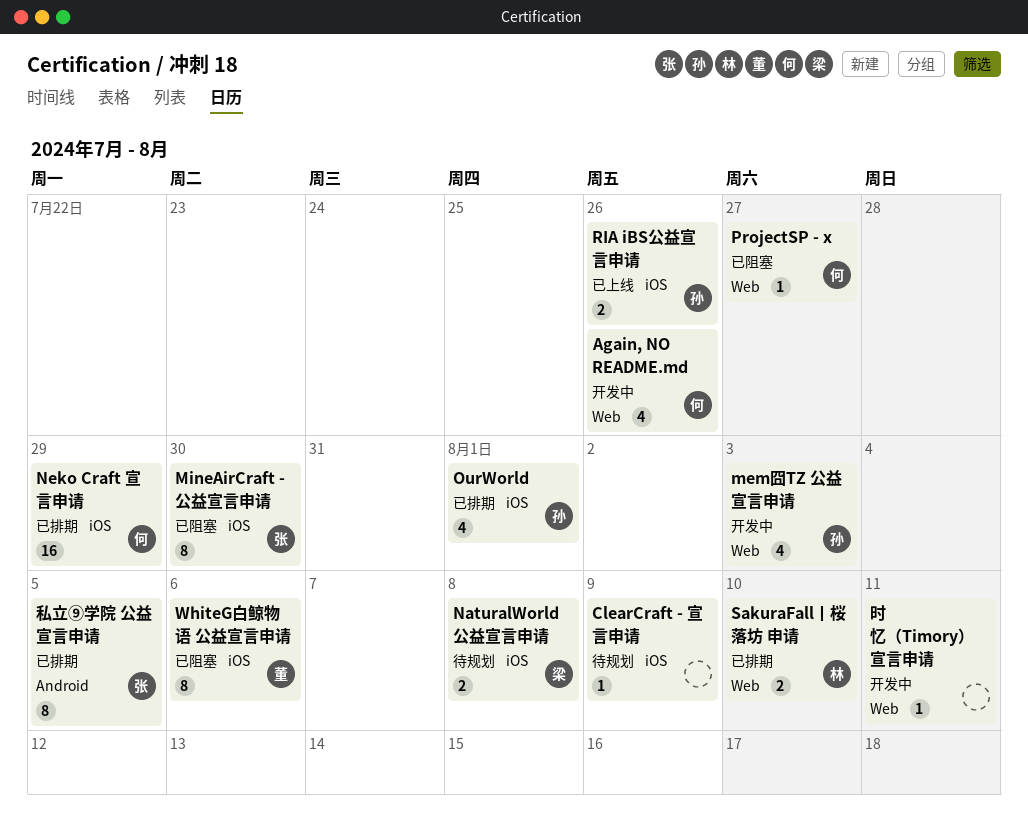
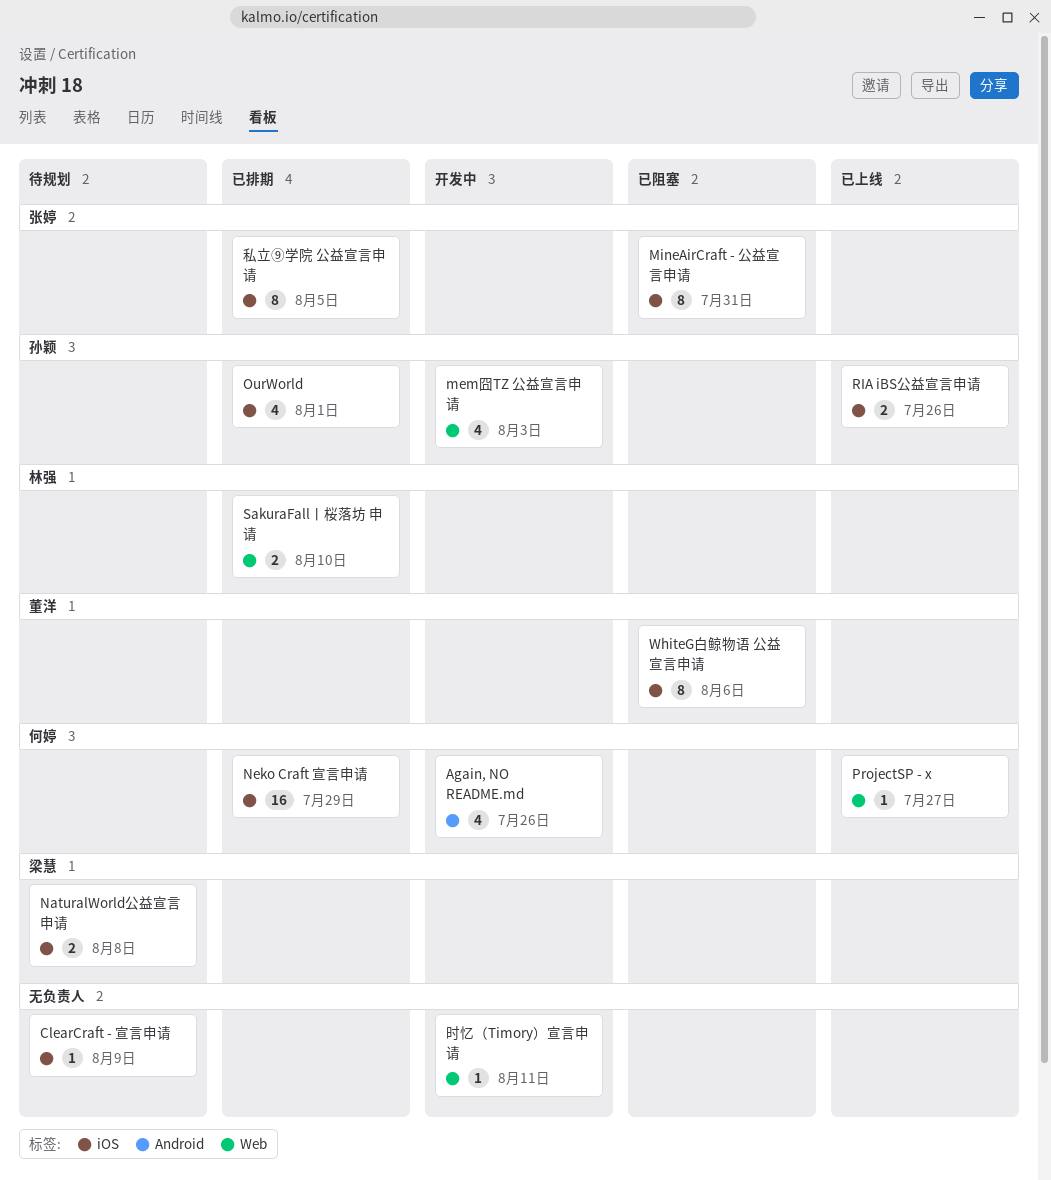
Again, NO README.md, label: Web -> Android
MineAirCraft - 公益宣言申请, due: Jul 30 -> Jul 31
ProjectSP - x, status: 已阻塞 -> 已上线
私立⑨学院 公益宣言申请, label: Android -> iOS

